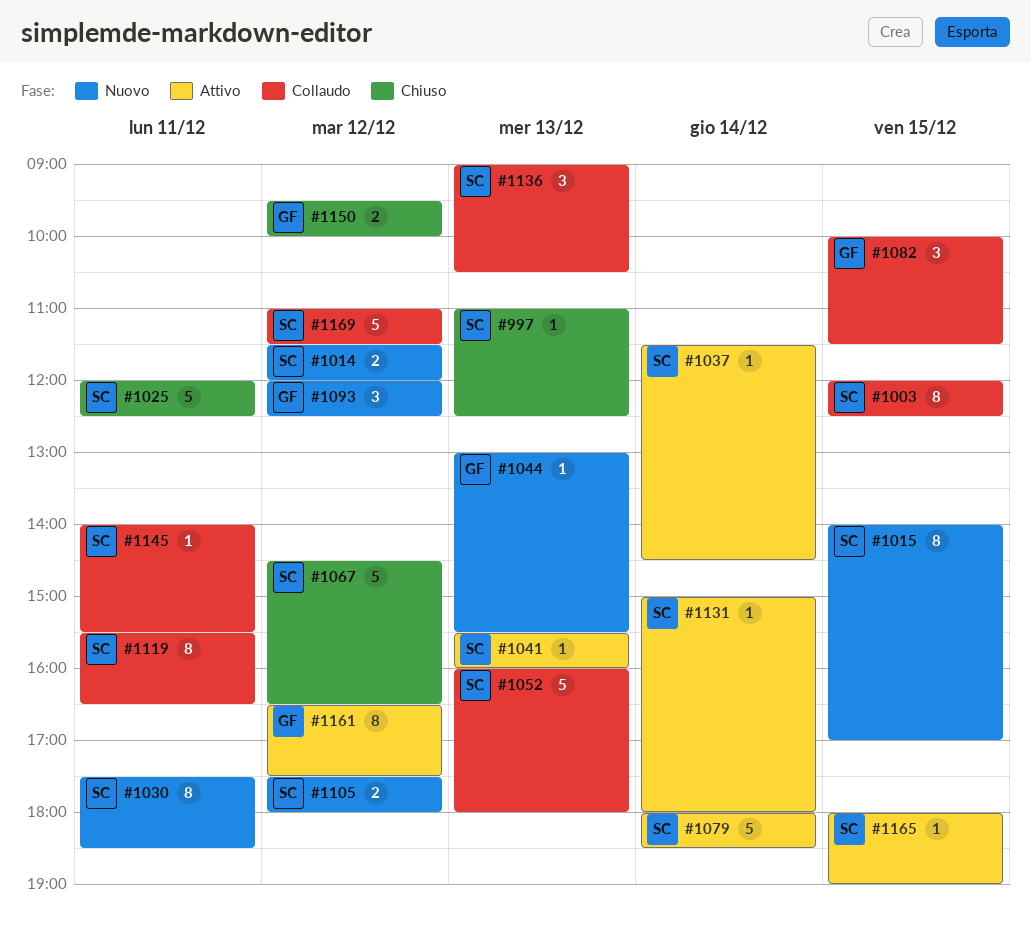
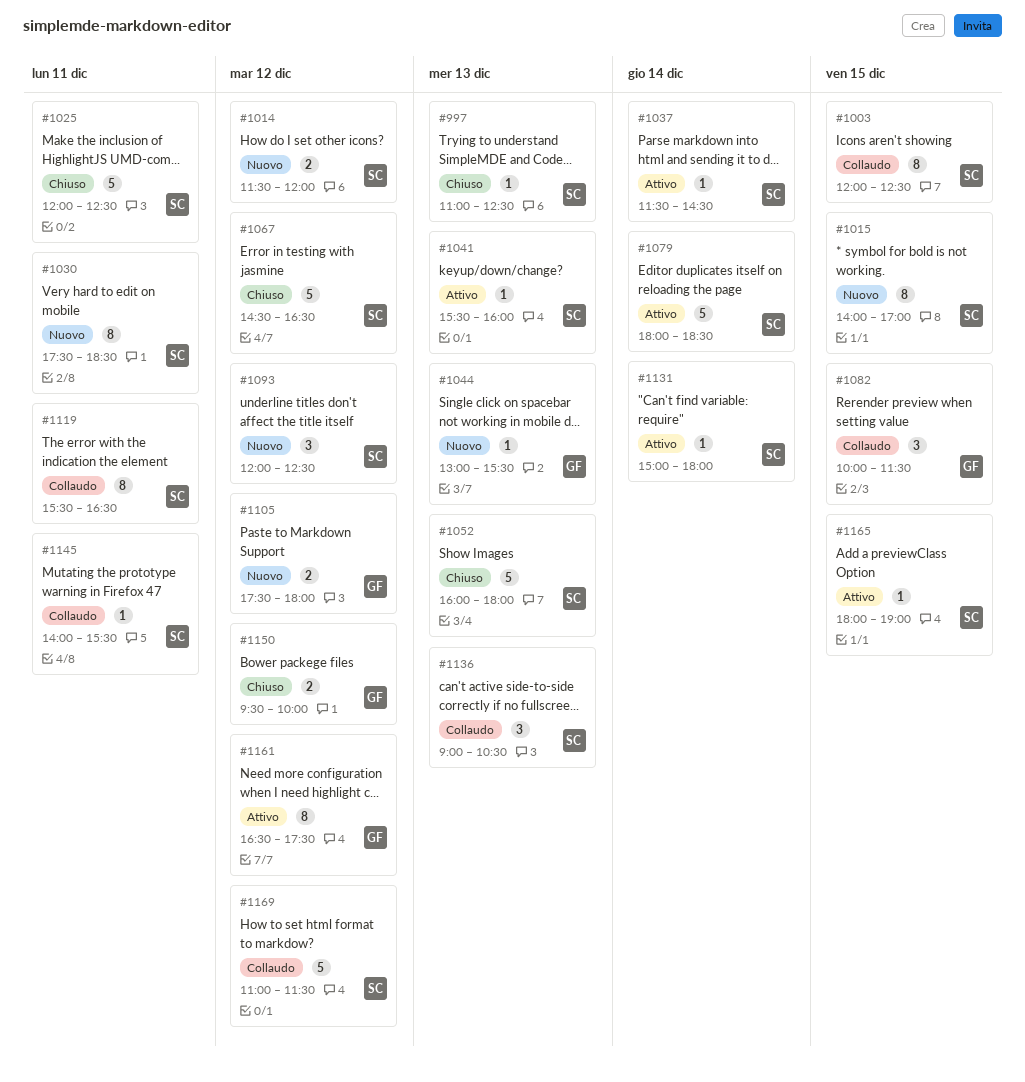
#1052, status: Collaudo -> Chiuso
#1093, owner: GF -> SC
#1105, owner: SC -> GF

